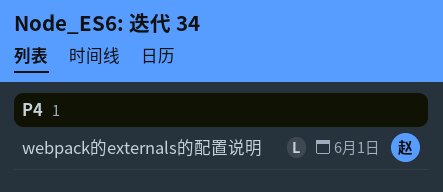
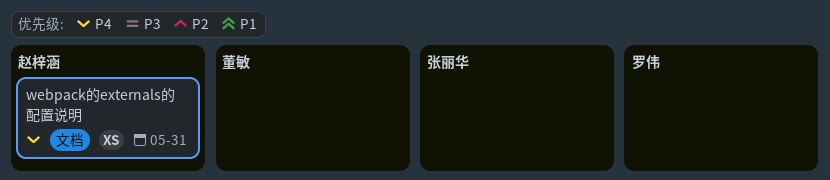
webpack的externals的配置说明, estimate: L -> XS
webpack的externals的配置说明, due: Jun 1 -> May 31

